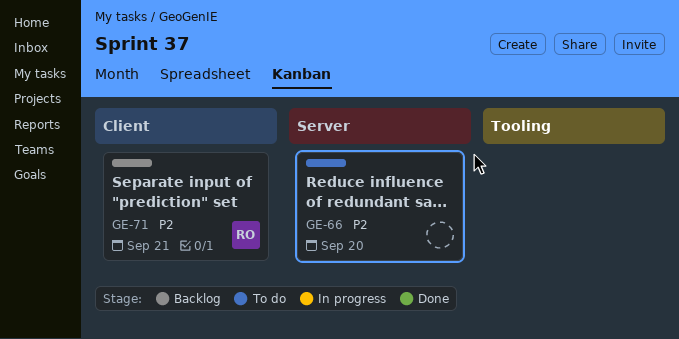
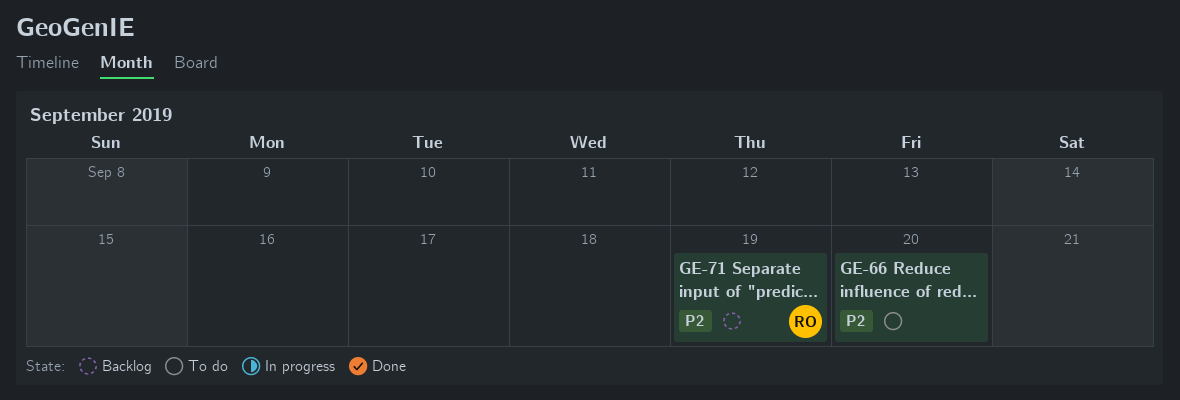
GE-71, due: Sep 21 -> Sep 19

